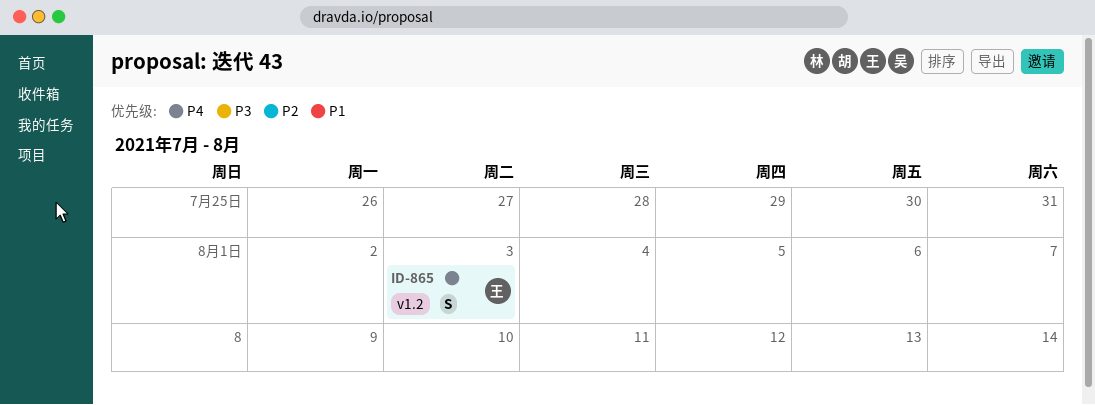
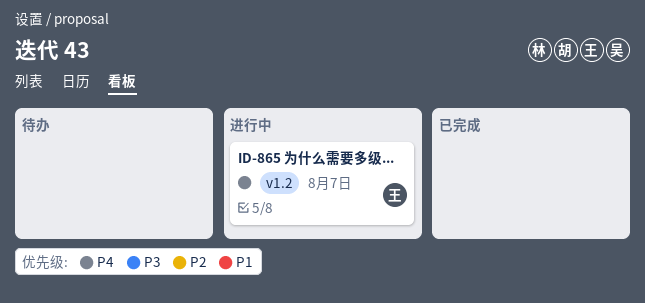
ID-865, due: Aug 3 -> Aug 7

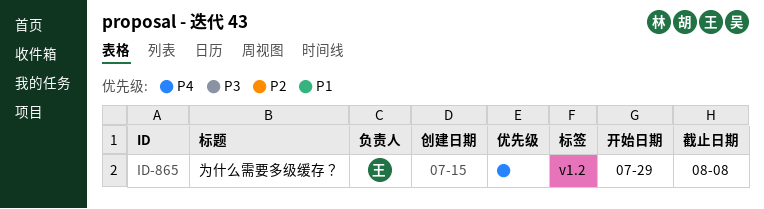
ID-865, due: Aug 7 -> Aug 8

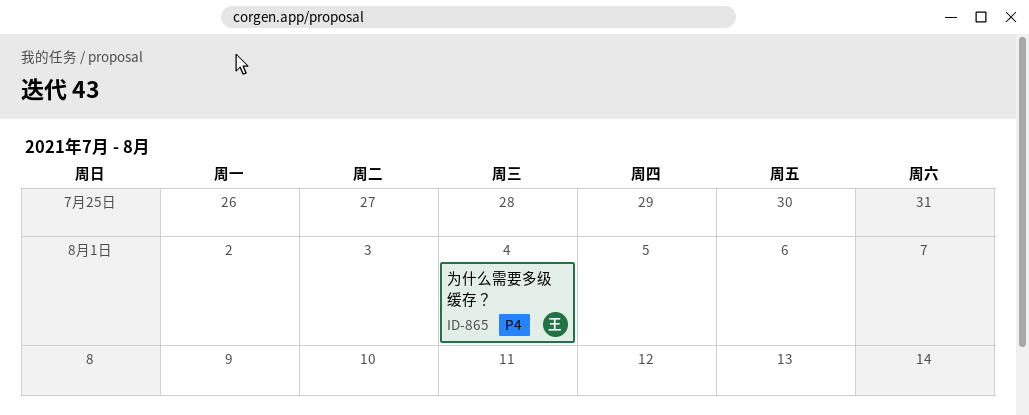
ID-865, due: Aug 8 -> Aug 4

